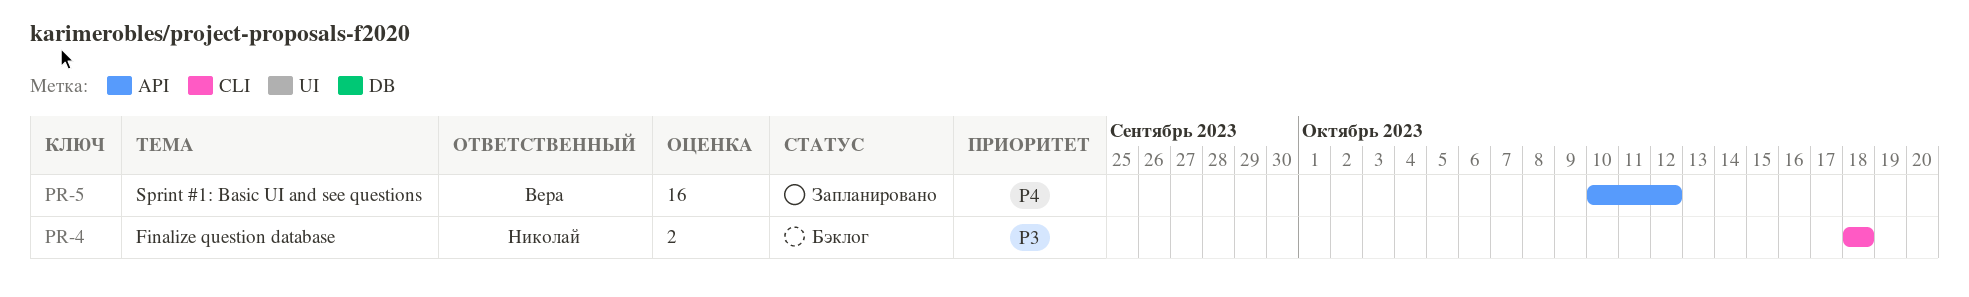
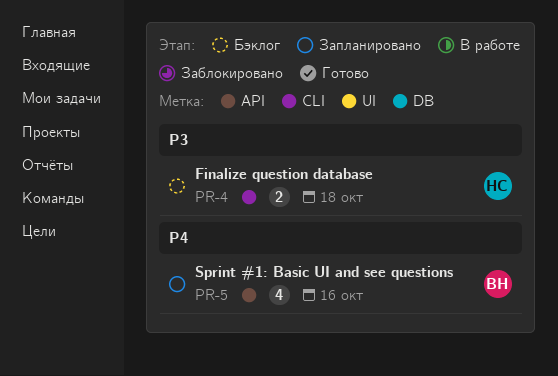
PR-5, estimate: 16 -> 4
PR-5, due: Oct 12 -> Oct 16

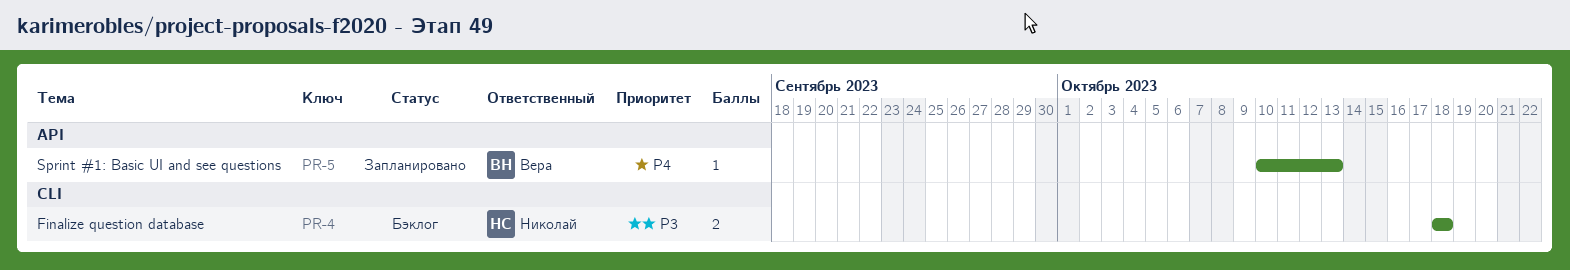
PR-5, estimate: 4 -> 1
PR-5, due: Oct 16 -> Oct 13

